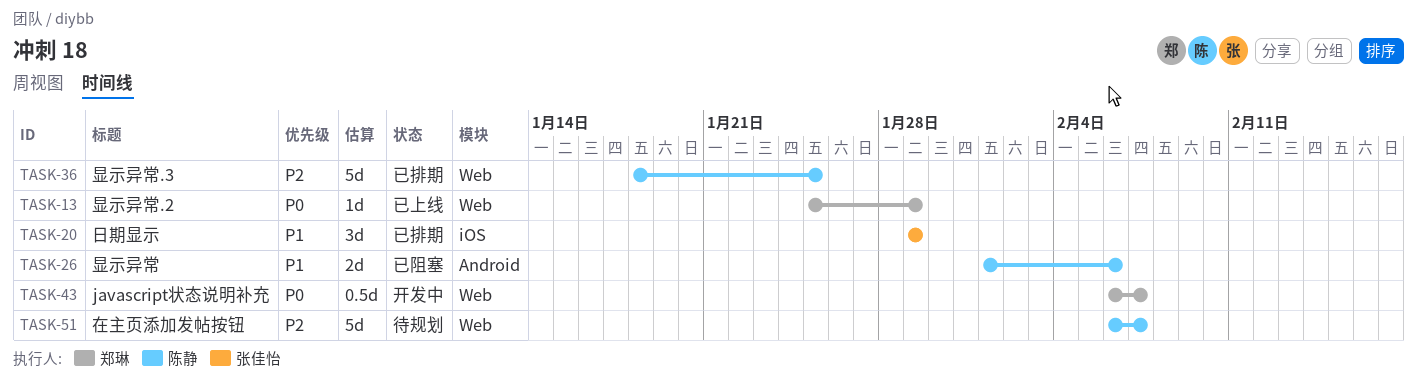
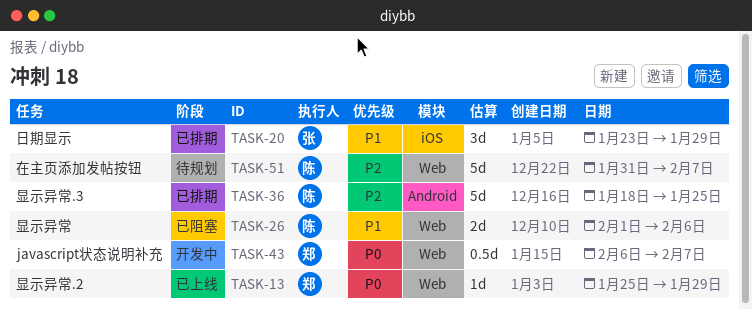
TASK-20, start: Jan 29 -> Jan 23
TASK-26, label: Android -> Web
TASK-36, label: Web -> Android
TASK-51, start: Feb 6 -> Jan 31

